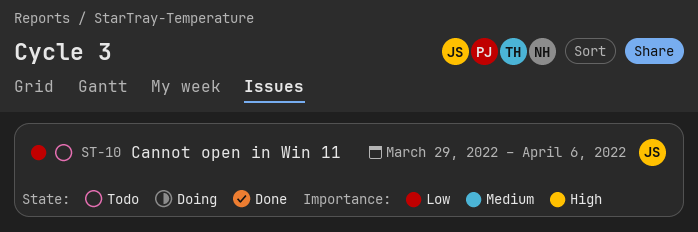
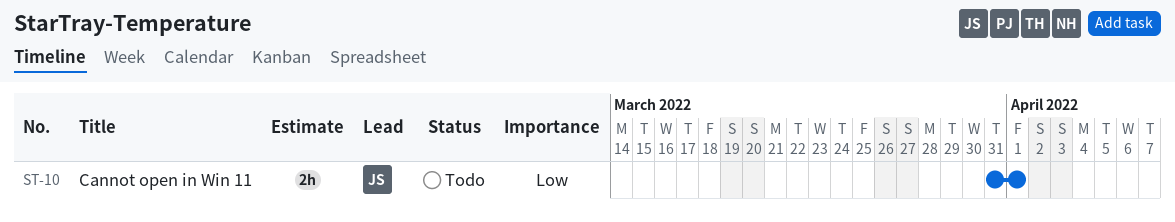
ST-10, start: Mar 29 -> Mar 31
ST-10, due: Apr 6 -> Apr 1

